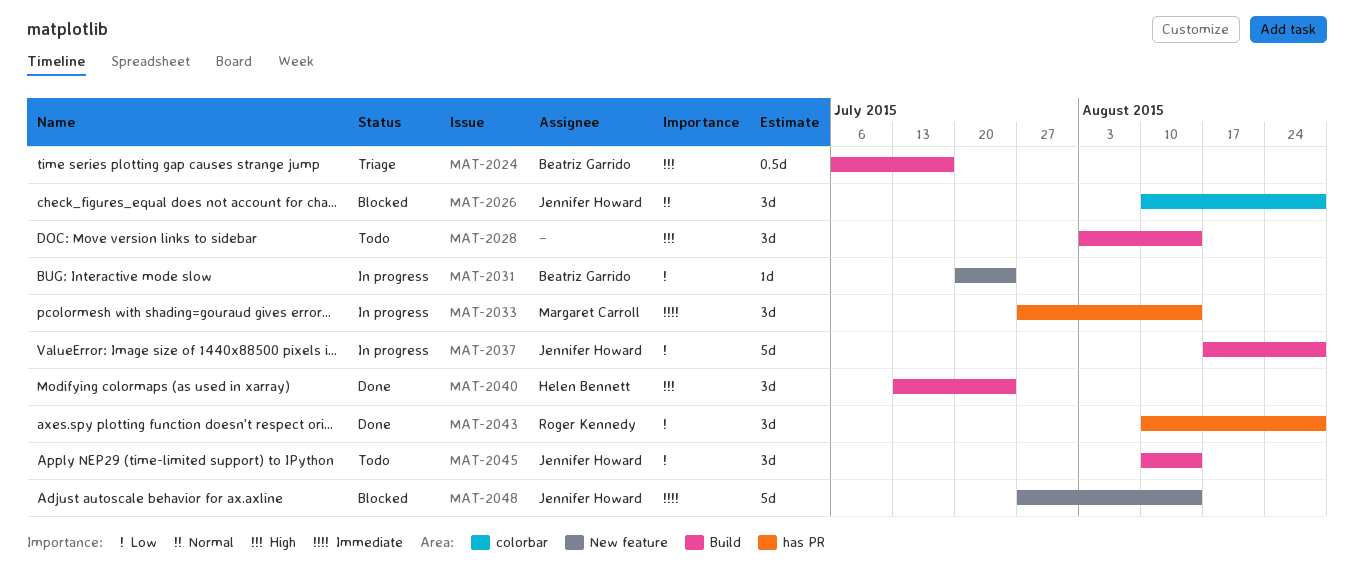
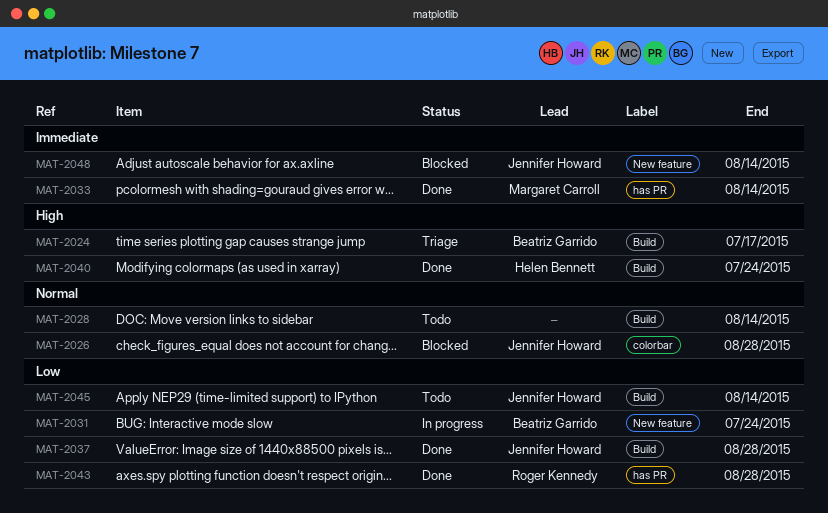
MAT-2028, priority: High -> Normal
MAT-2033, status: In progress -> Done
MAT-2037, status: In progress -> Done

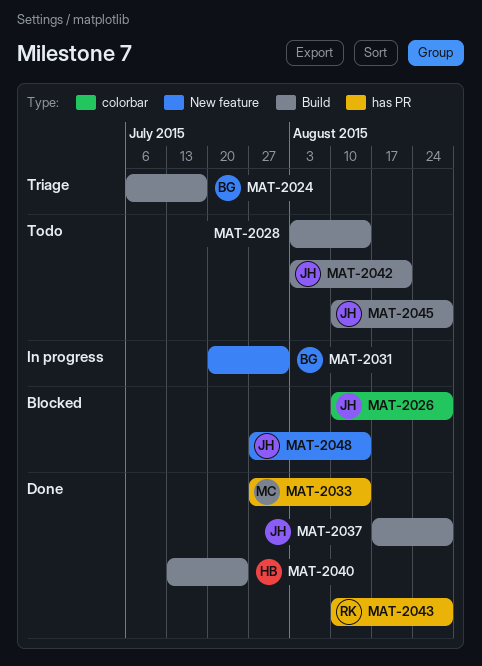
MAT-2031, due: Jul 24 -> Jul 31
MAT-2042: none -> present
MAT-2045, due: Aug 14 -> Aug 28

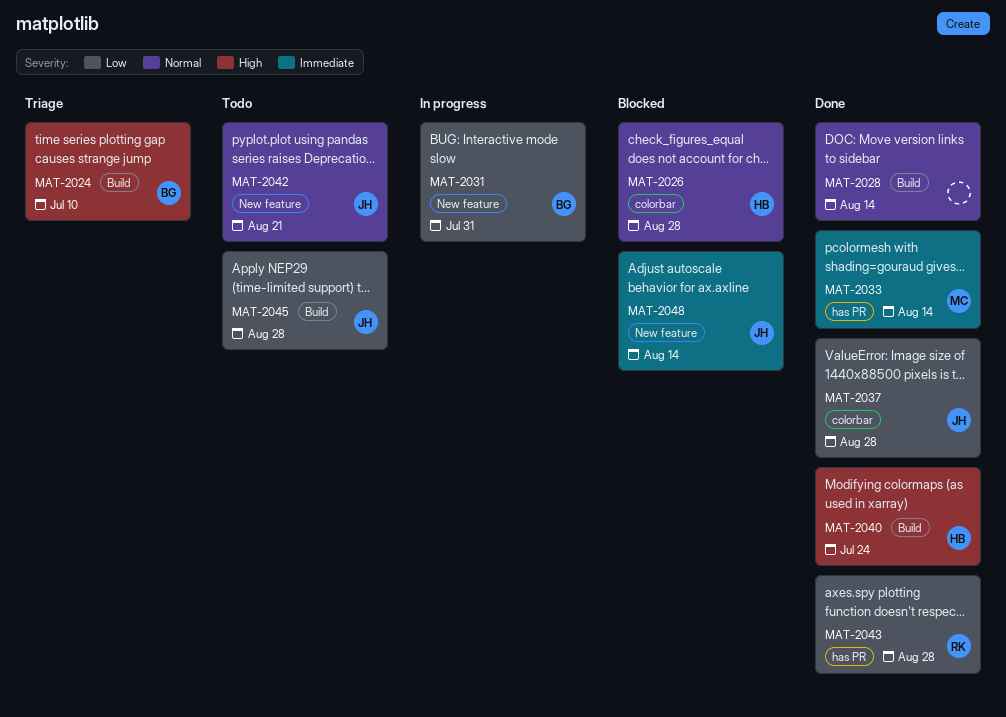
MAT-2024, due: Jul 17 -> Jul 10
MAT-2026, owner: JH -> HB
MAT-2028, status: Todo -> Done
MAT-2037, label: Build -> colorbar
MAT-2042, label: Build -> New feature

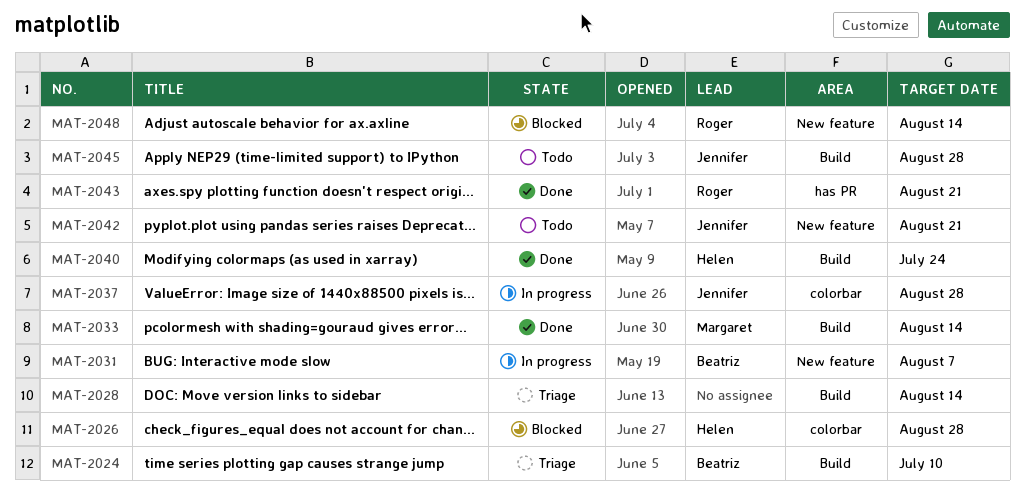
MAT-2028, status: Done -> Triage
MAT-2031, due: Jul 31 -> Aug 7
MAT-2033, label: has PR -> Build
MAT-2037, status: Done -> In progress
MAT-2043, due: Aug 28 -> Aug 21
MAT-2048, owner: Jennifer -> Roger

